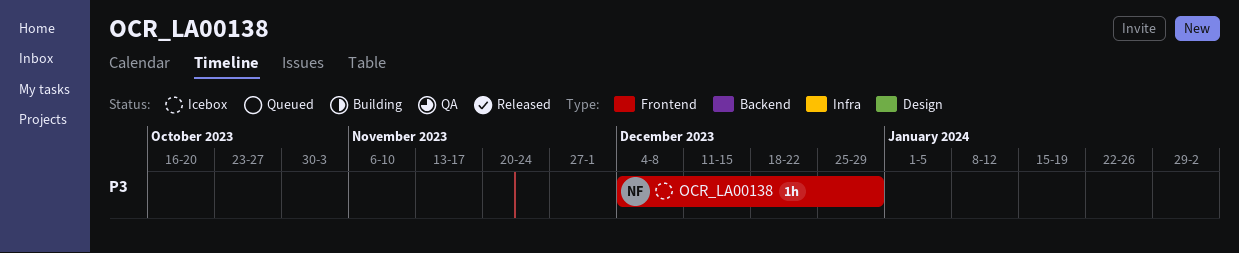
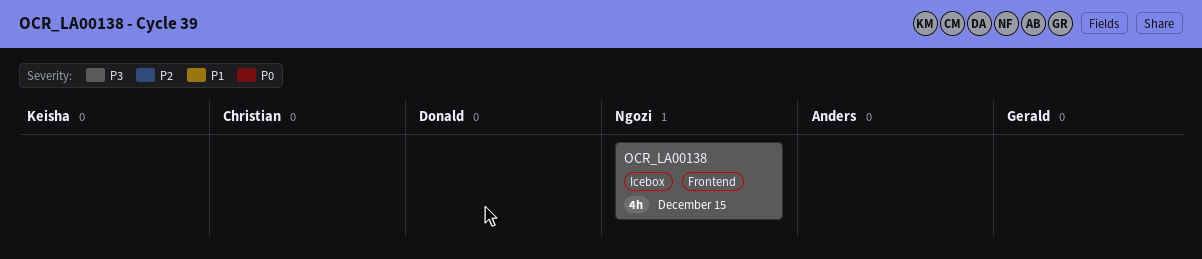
OCR_LA00138, estimate: 1h -> 4h
OCR_LA00138, due: Dec 29 -> Dec 15

